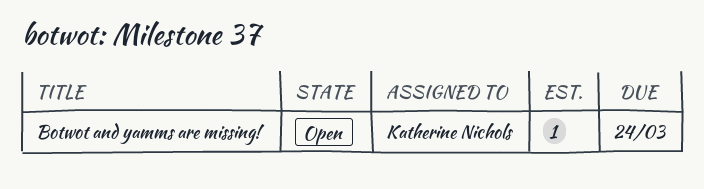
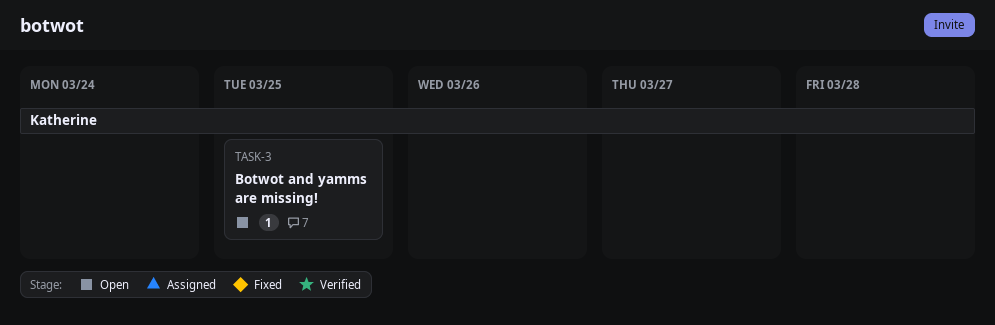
Botwot and yamms are missing!, due: Mar 24 -> Mar 25

